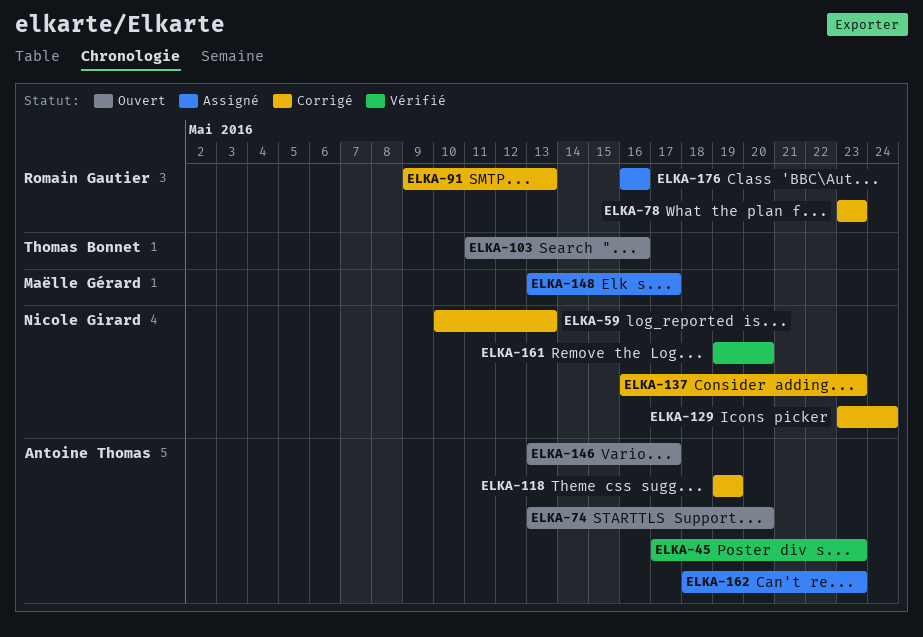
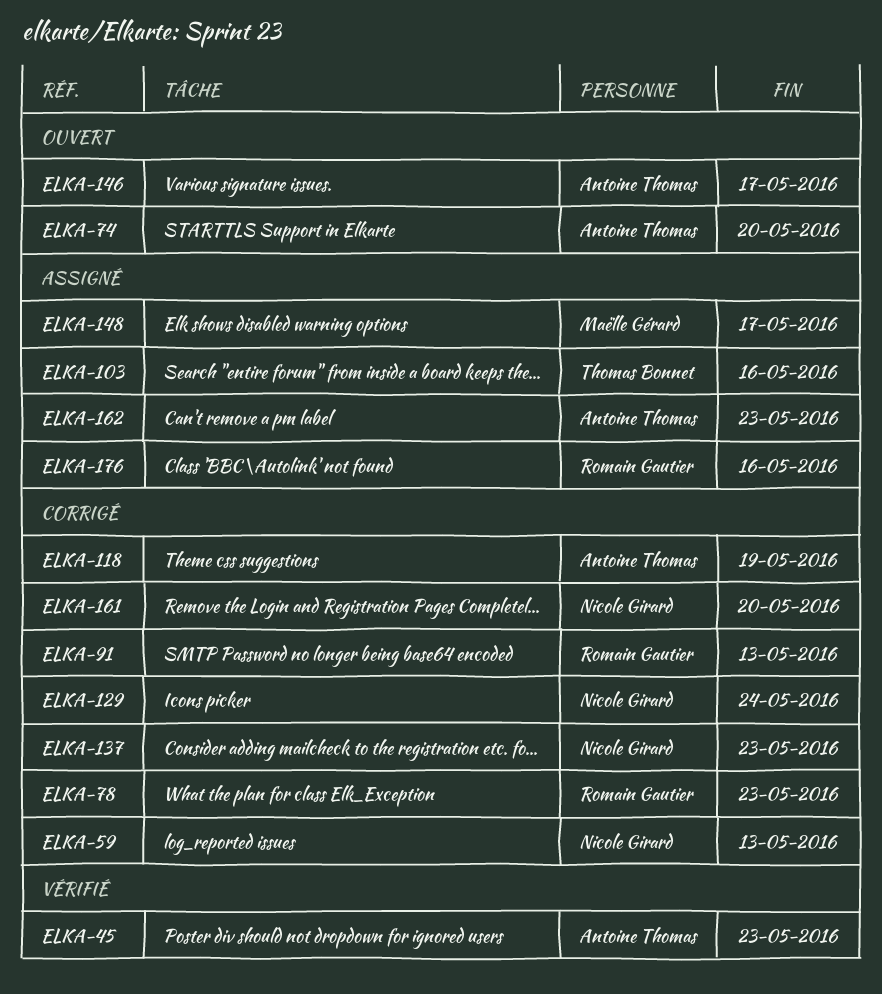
ELKA-103, status: Ouvert -> Assigné
ELKA-161, status: Vérifié -> Corrigé

